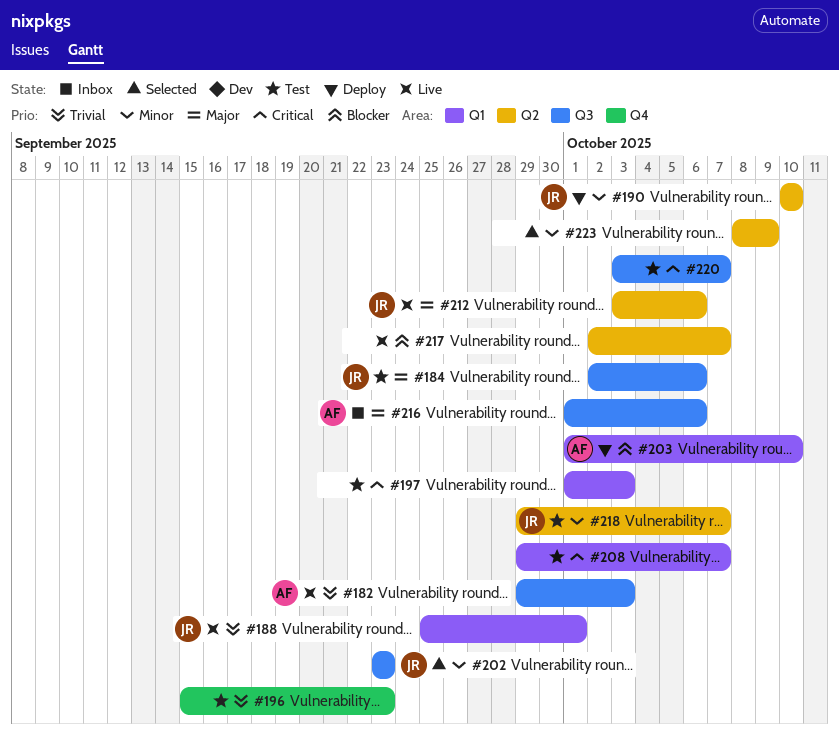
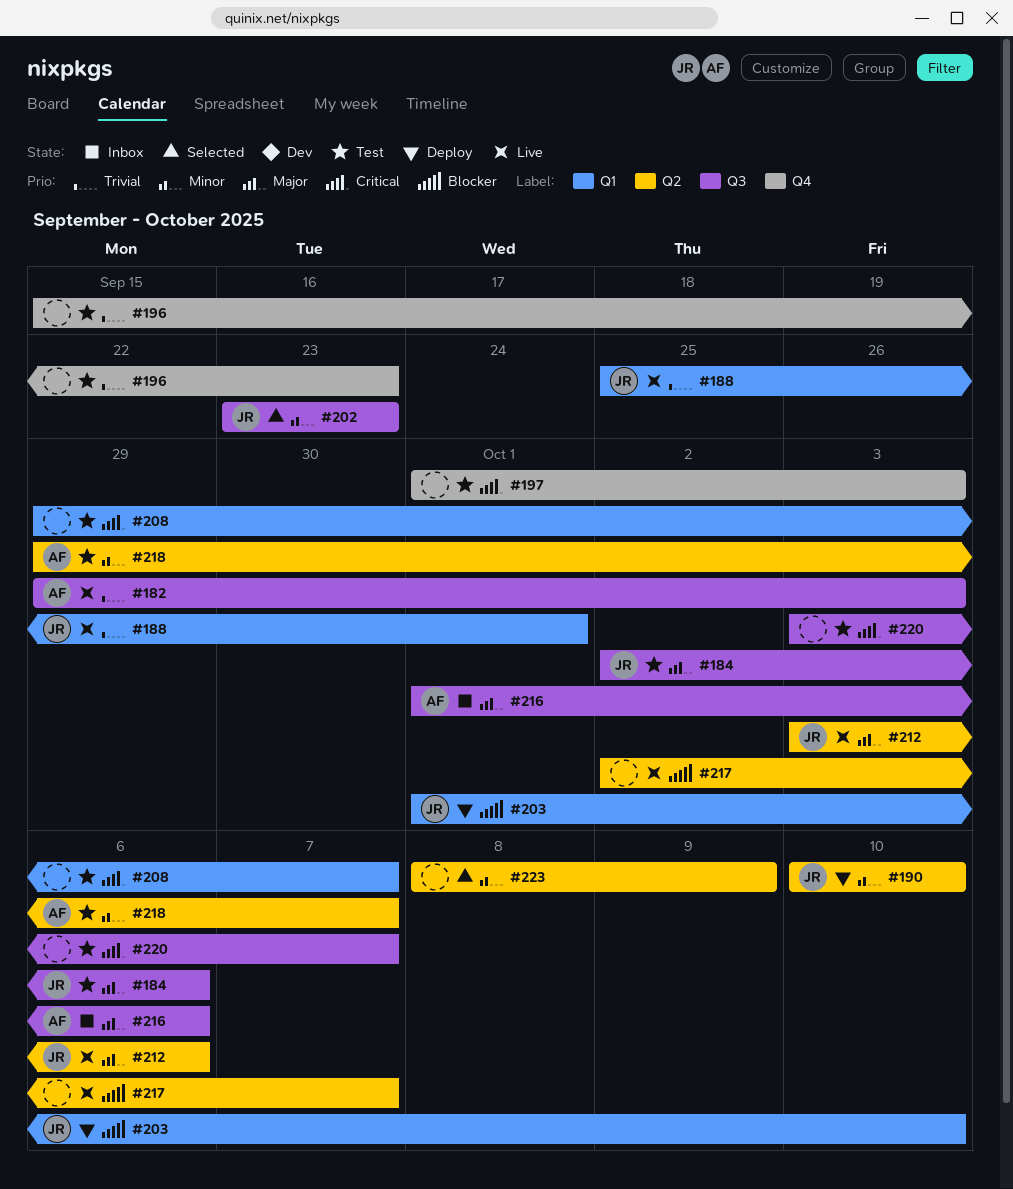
#197, label: Q1 -> Q4
#203, owner: AF -> JR
#218, owner: JR -> AF

